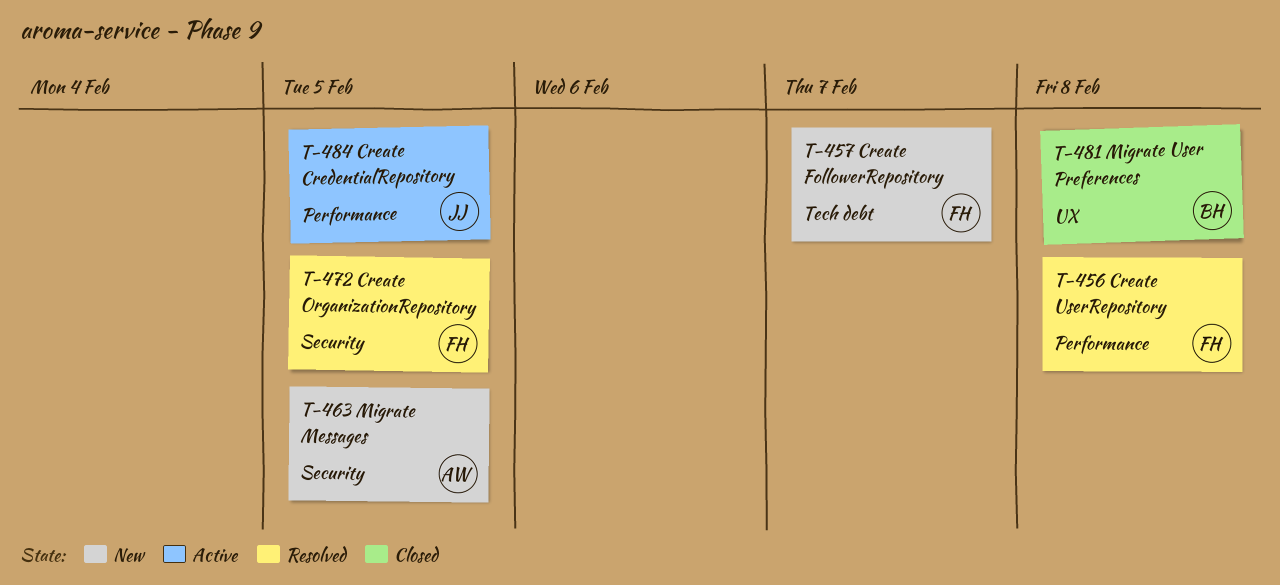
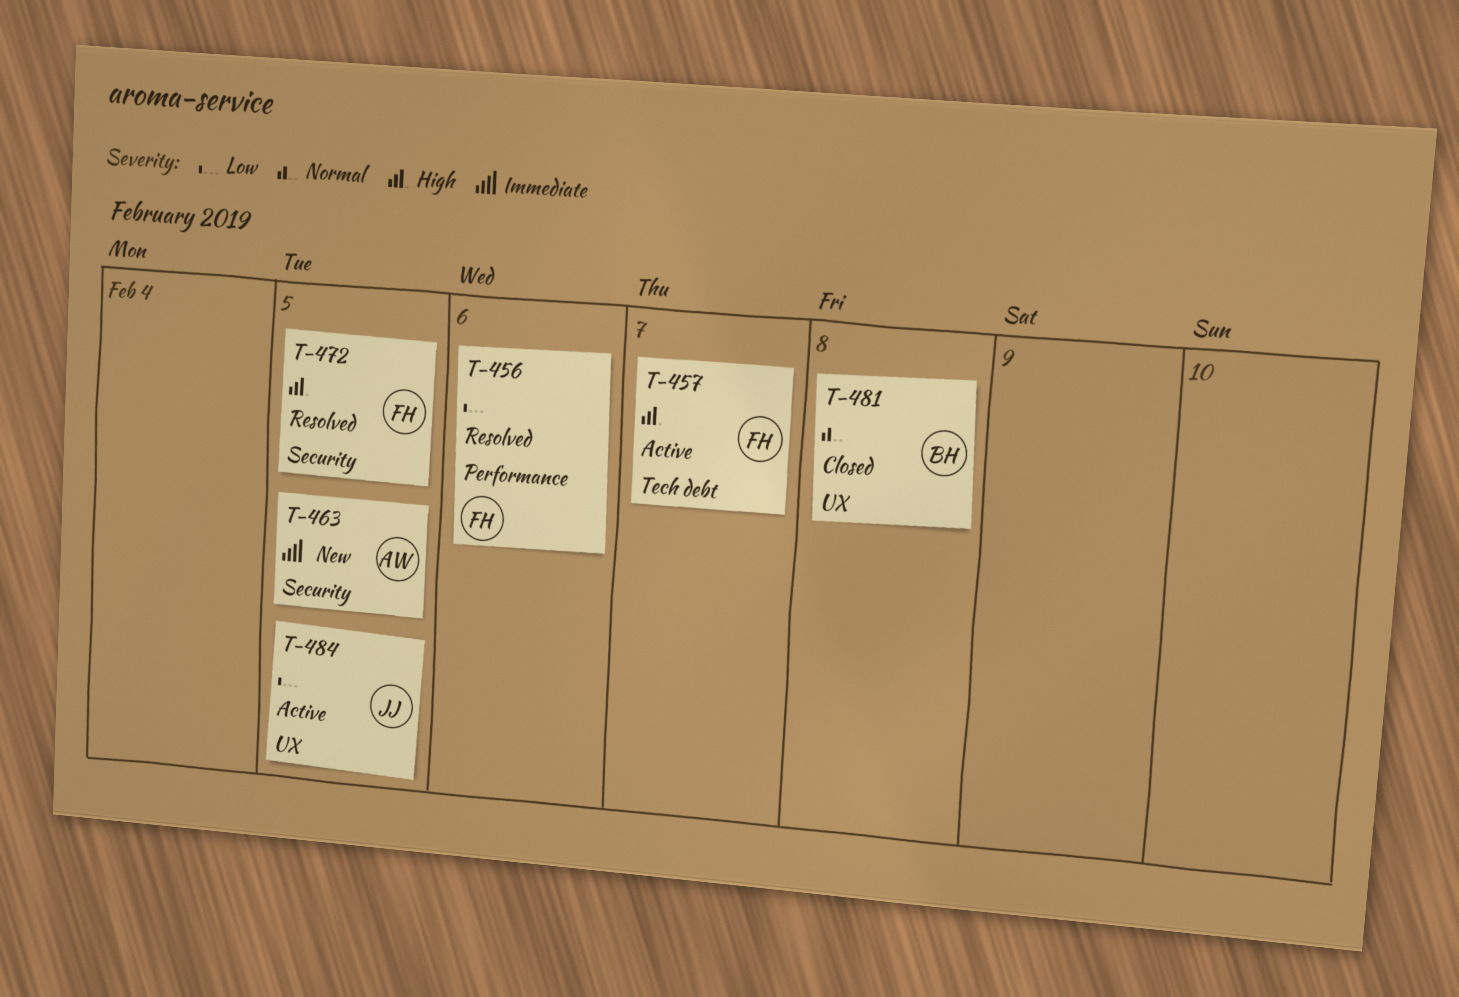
T-456, due: Feb 8 -> Feb 6
T-457, status: New -> Active
T-484, label: Performance -> UX

